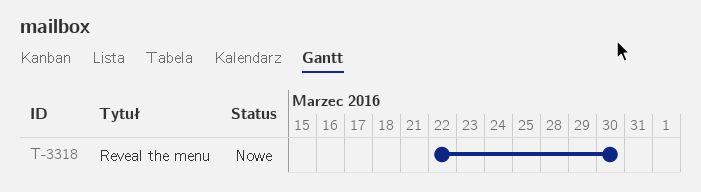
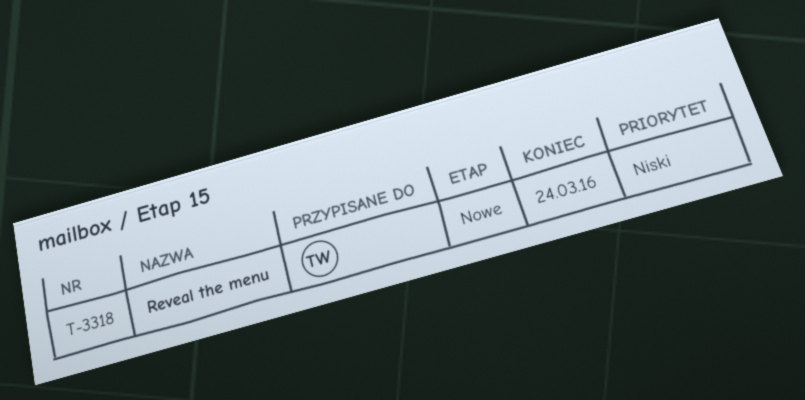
T-3318, due: Mar 30 -> Mar 24

